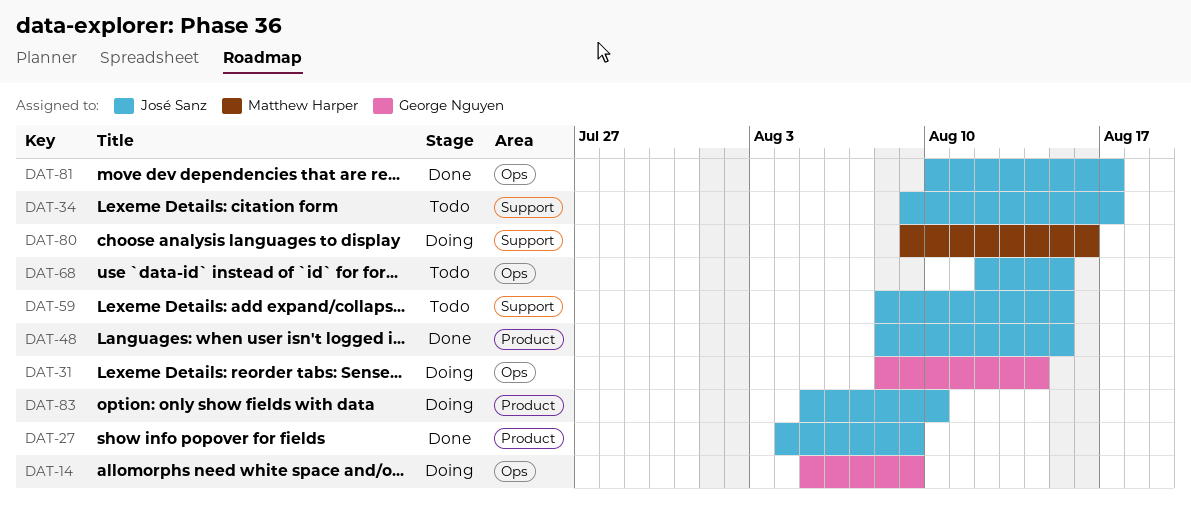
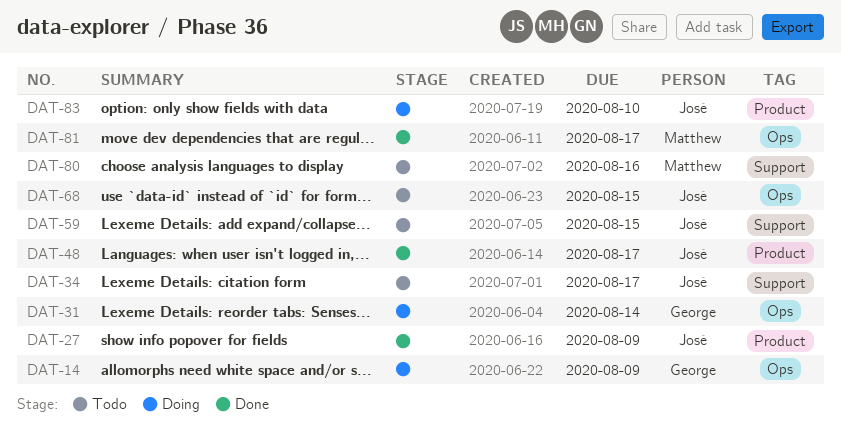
DAT-48, due: Aug 15 -> Aug 17
DAT-80, status: Doing -> Todo
DAT-81, owner: José Sanz -> Matthew Harper

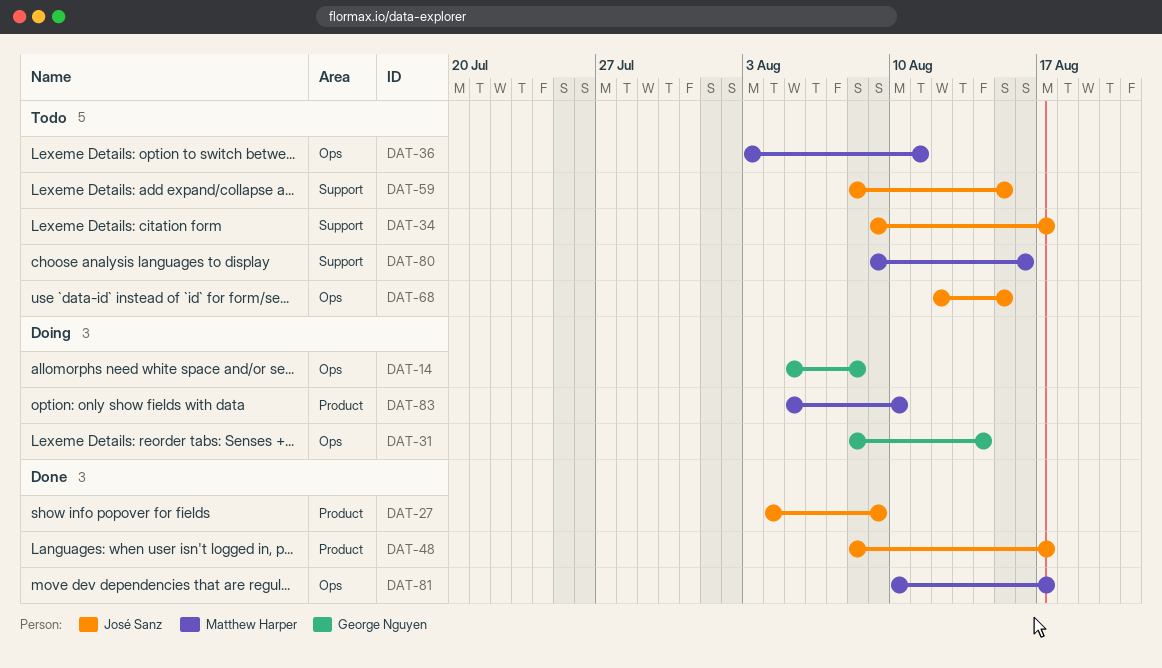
DAT-14, due: Aug 9 -> Aug 8
DAT-36: none -> present
DAT-83, owner: José Sanz -> Matthew Harper

